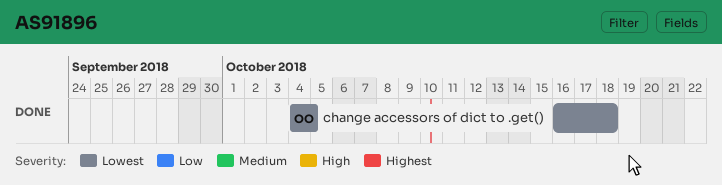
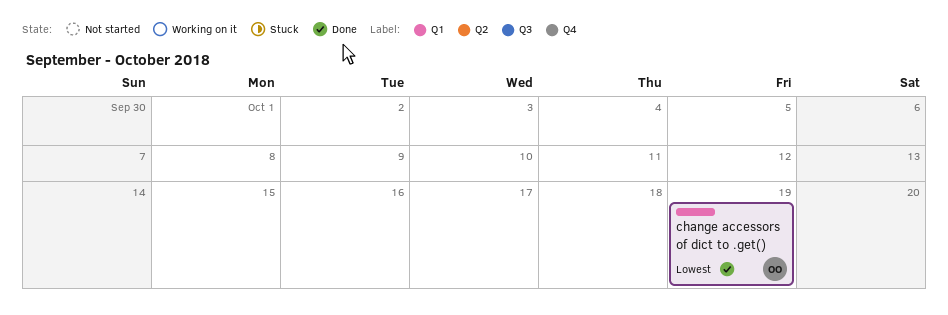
change accessors of dict to .get(), due: Oct 18 -> Oct 19

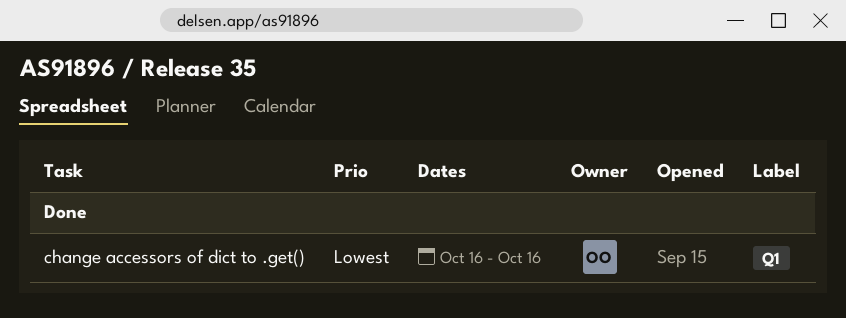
change accessors of dict to .get(), due: Oct 19 -> Oct 16

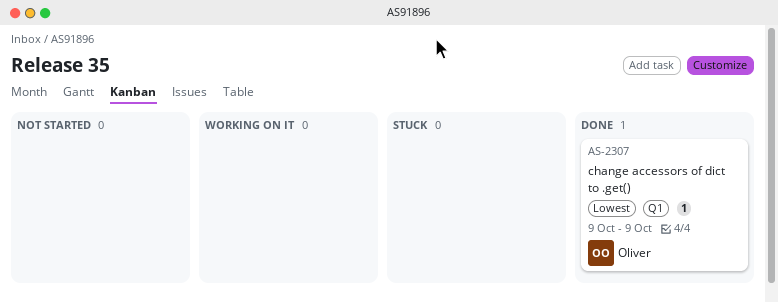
change accessors of dict to .get(), start: Oct 16 -> Oct 9
change accessors of dict to .get(), due: Oct 16 -> Oct 9

